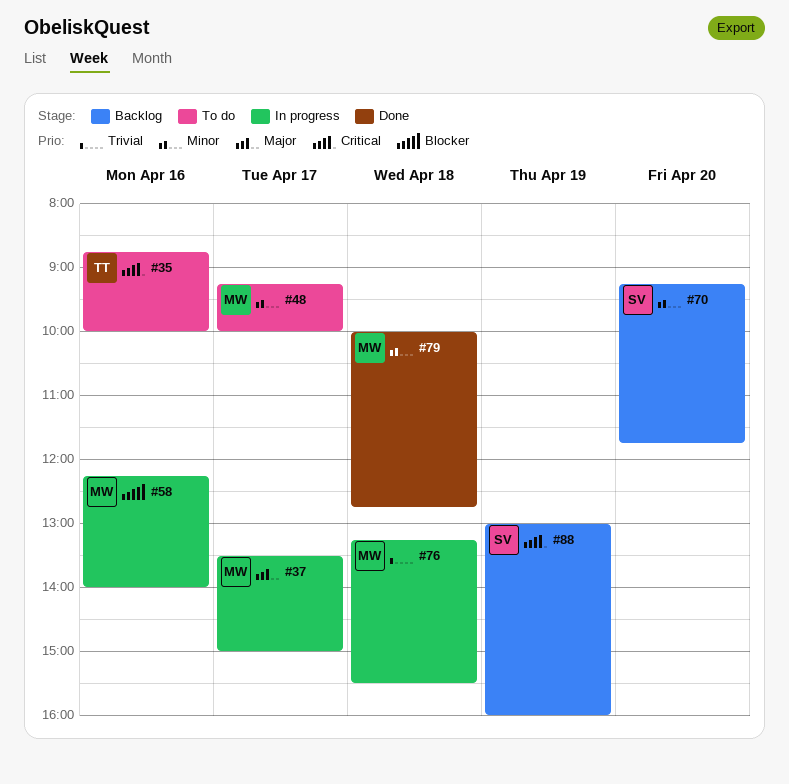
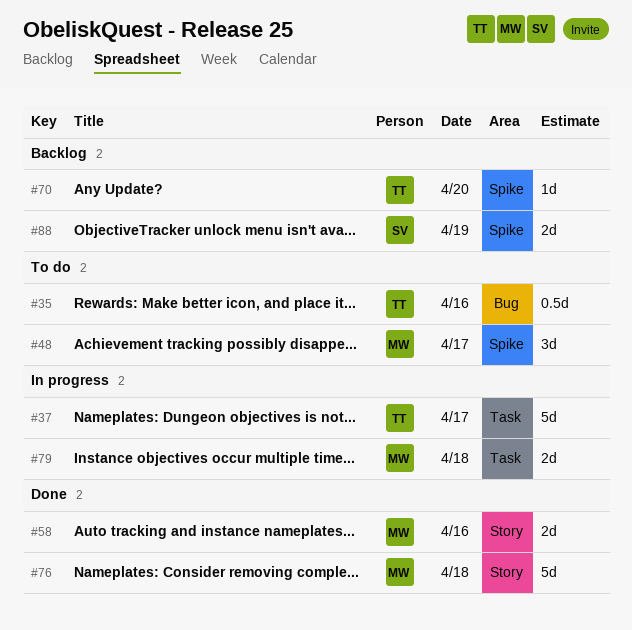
#37, owner: MW -> TT
#58, status: In progress -> Done
#70, owner: SV -> TT
#76, status: In progress -> Done
#79, status: Done -> In progress

